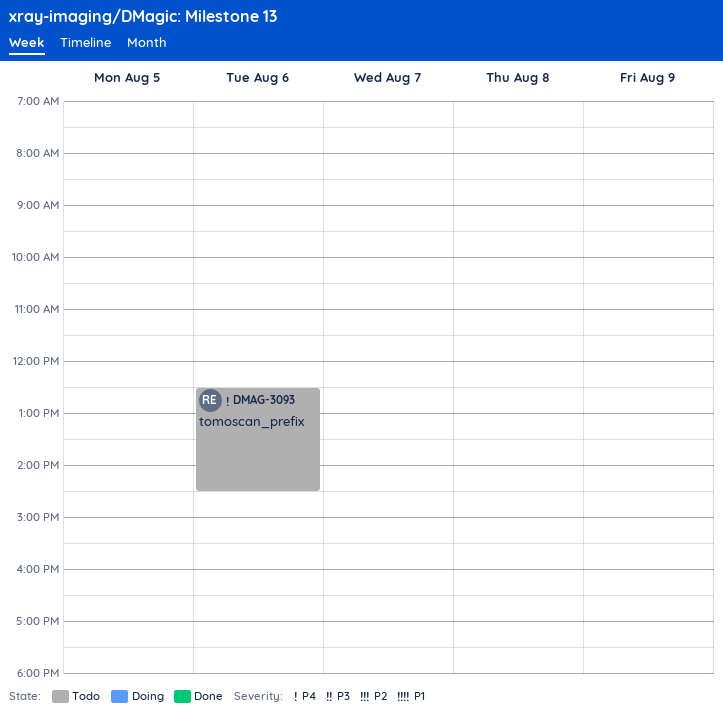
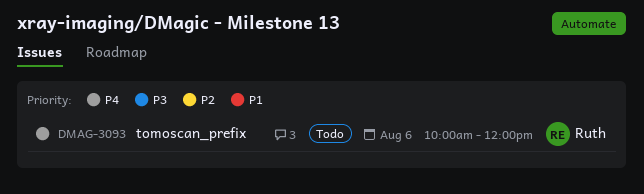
DMAG-3093, begins: 12:30 -> 10:00
DMAG-3093, ends: 14:30 -> 12:00

